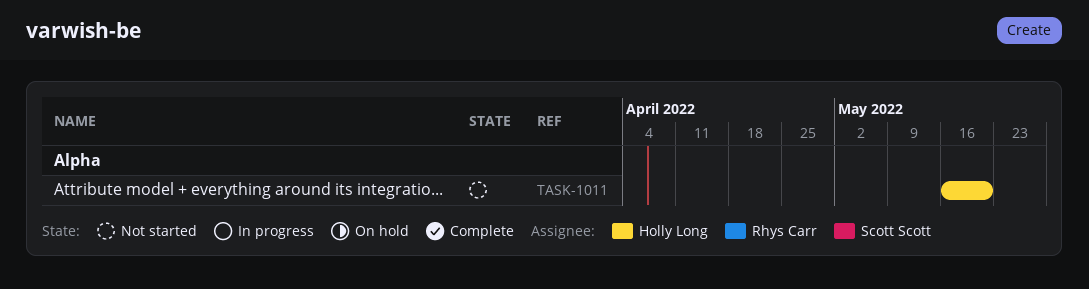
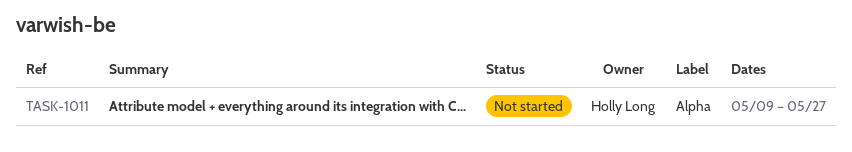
TASK-1011, start: May 16 -> May 9
TASK-1011, due: May 20 -> May 27

